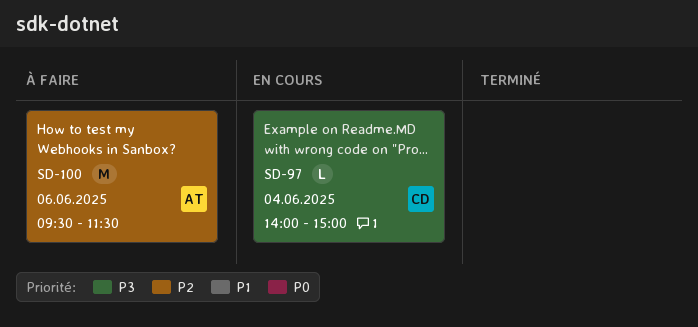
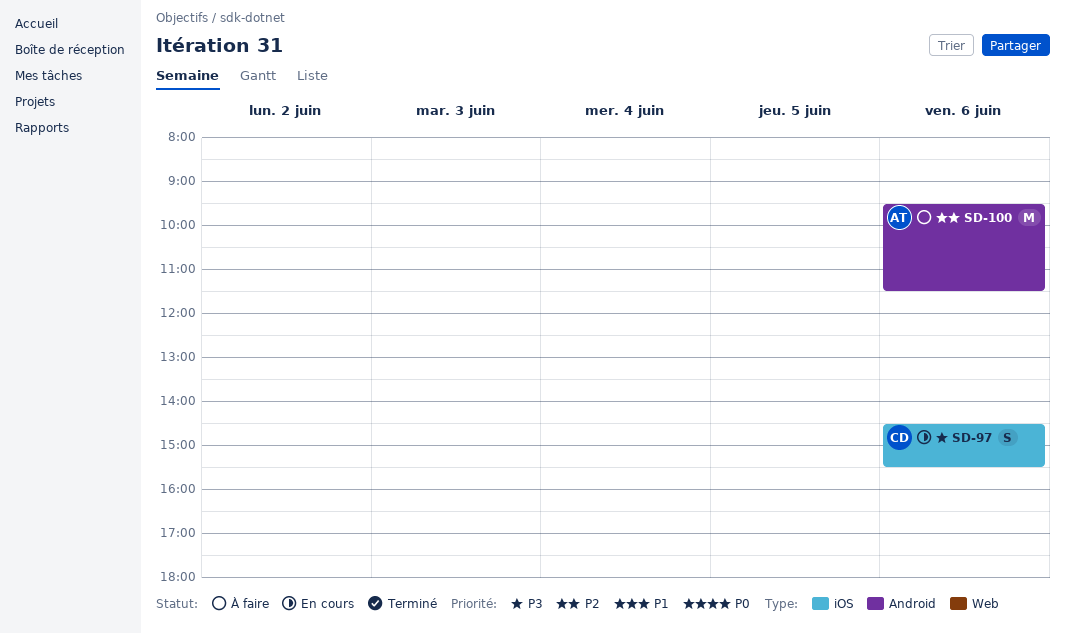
SD-97, estimate: L -> S
SD-97, day: Jun 4 -> Jun 6
SD-97, begins: 14:00 -> 14:30
SD-97, ends: 15:00 -> 15:30

